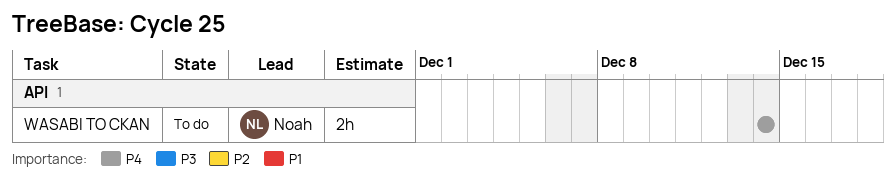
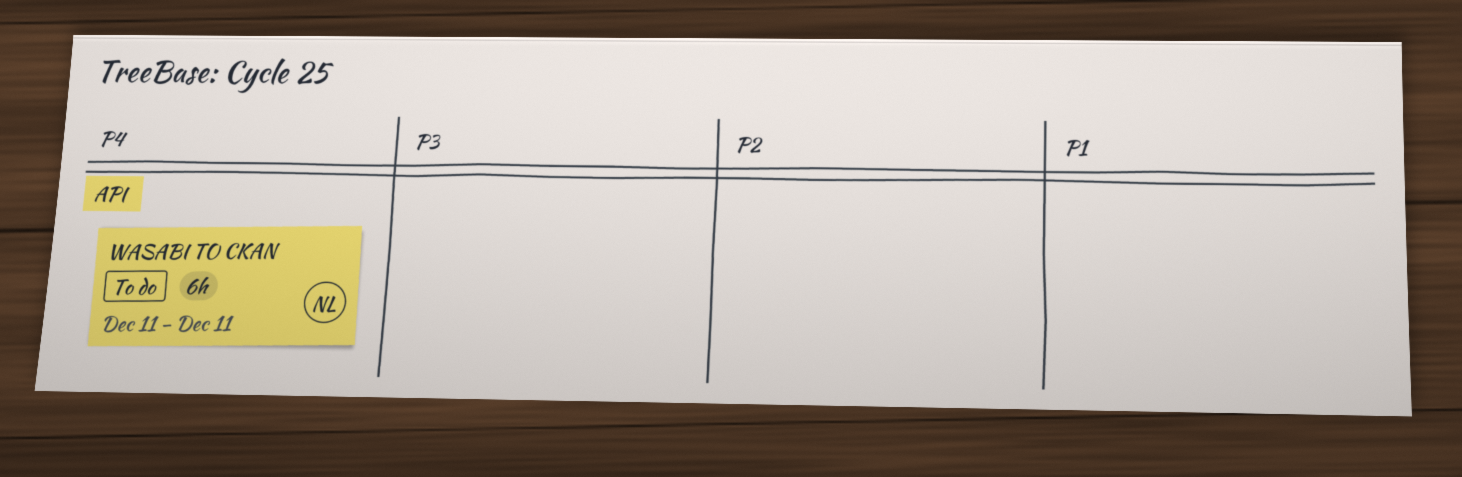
WASABI TO CKAN, estimate: 2h -> 6h
WASABI TO CKAN, start: Dec 14 -> Dec 11
WASABI TO CKAN, due: Dec 14 -> Dec 11

